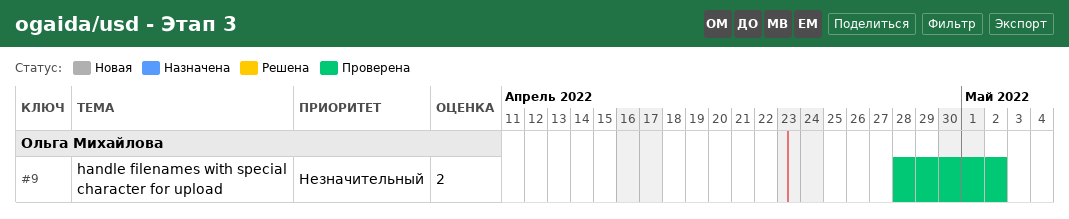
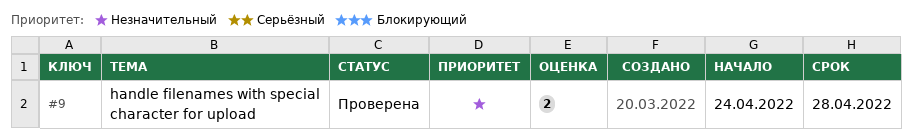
#9, start: Apr 28 -> Apr 24
#9, due: May 2 -> Apr 28

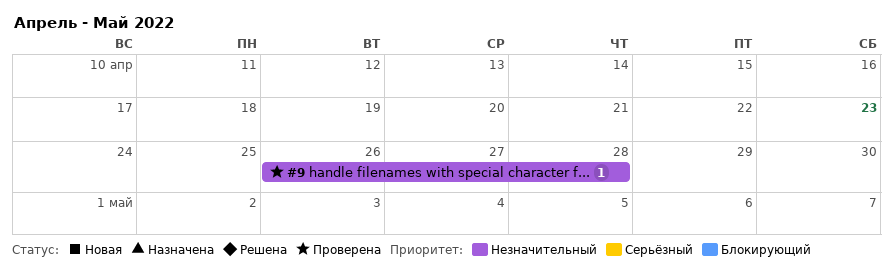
#9, estimate: 2 -> 1
#9, start: Apr 24 -> Apr 26

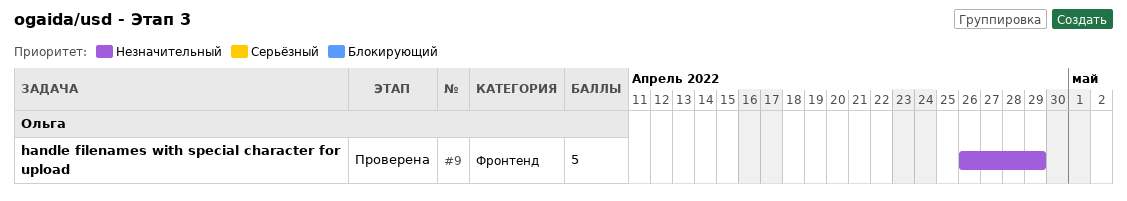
#9, estimate: 1 -> 5
#9, due: Apr 28 -> Apr 29

